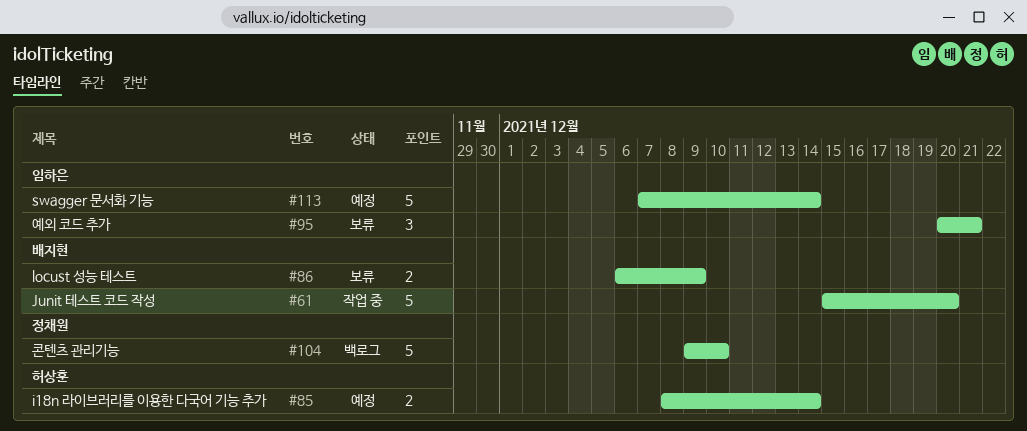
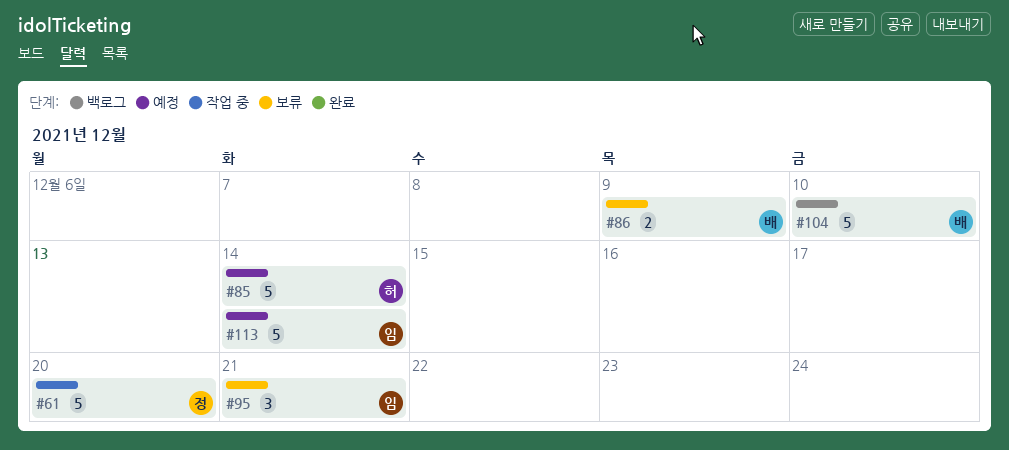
#61, owner: 배지현 -> 정채원
#85, estimate: 2 -> 5
#104, owner: 정채원 -> 배지현

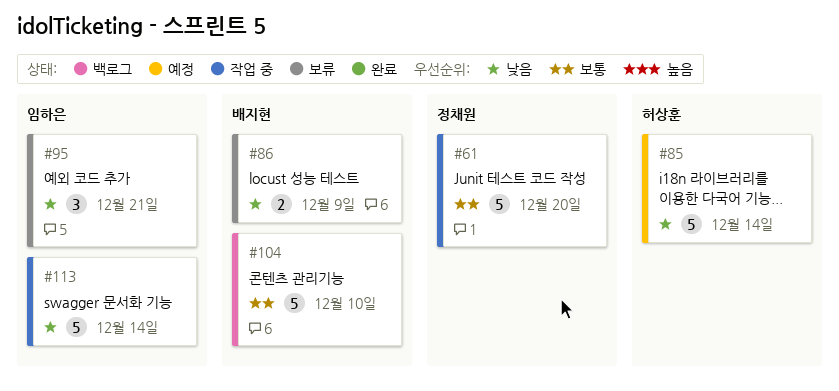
#113, status: 예정 -> 작업 중

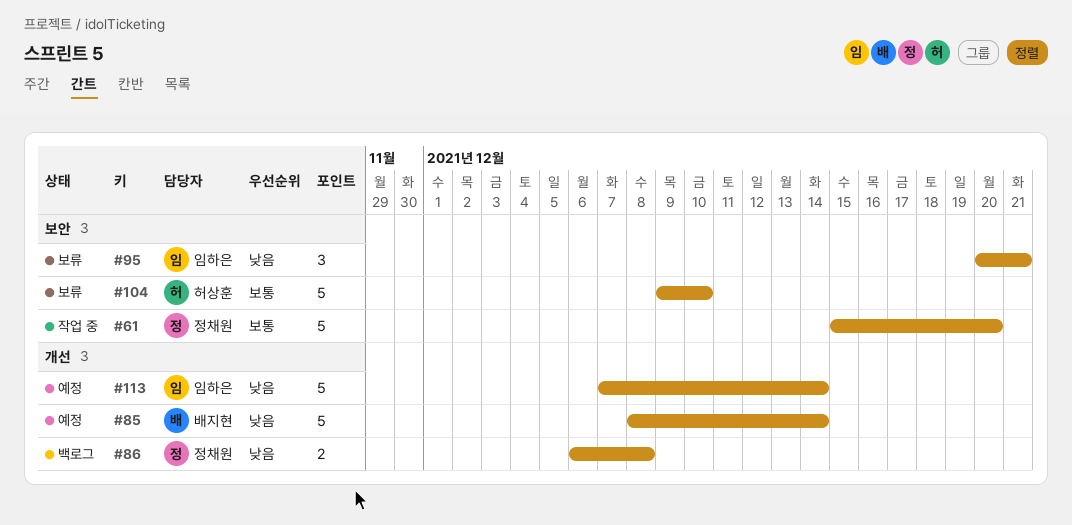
#85, owner: 허상훈 -> 배지현
#86, status: 보류 -> 백로그
#86, owner: 배지현 -> 정채원
#86, due: Dec 9 -> Dec 8
#104, status: 백로그 -> 보류
#104, owner: 배지현 -> 허상훈
#113, status: 작업 중 -> 예정

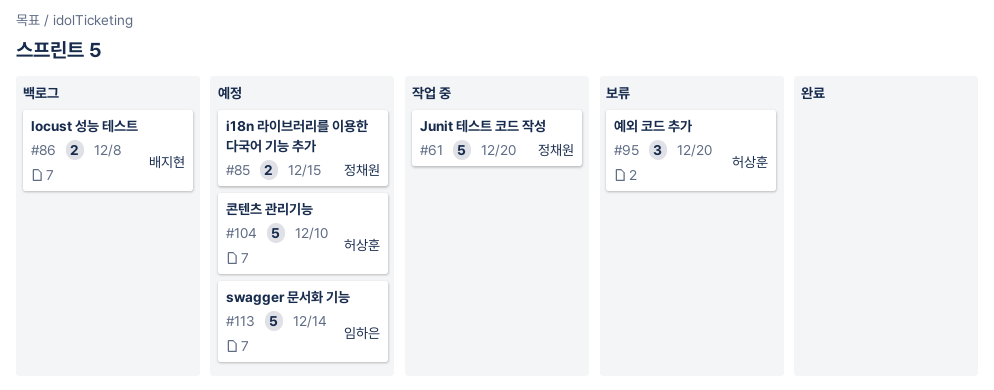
#85, owner: 배지현 -> 정채원
#85, estimate: 5 -> 2
#85, due: Dec 14 -> Dec 15
#86, owner: 정채원 -> 배지현
#95, owner: 임하은 -> 허상훈
#95, due: Dec 21 -> Dec 20
#104, status: 보류 -> 예정

